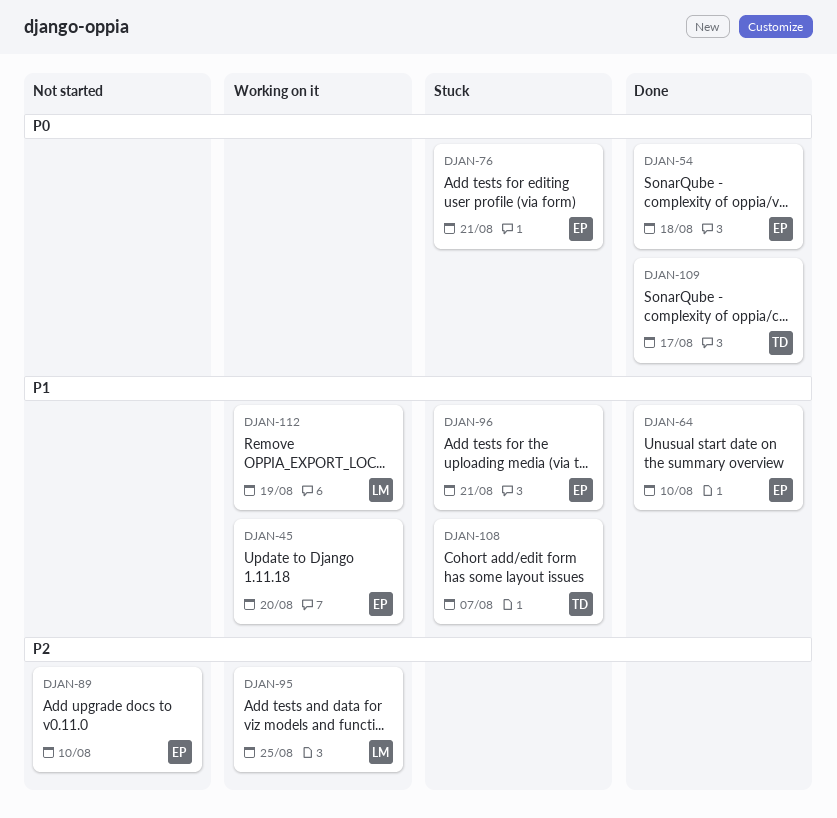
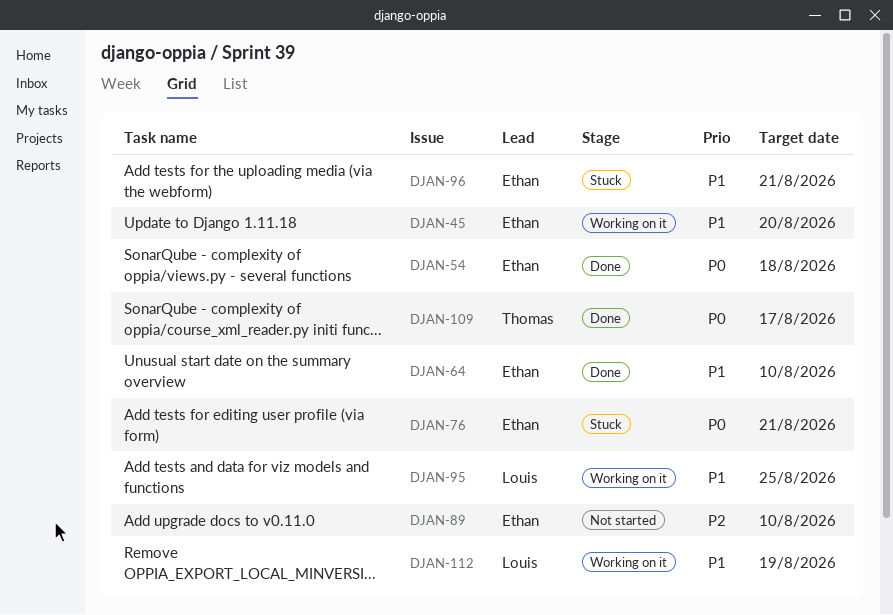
DJAN-95, priority: P2 -> P1
DJAN-108: present -> none

